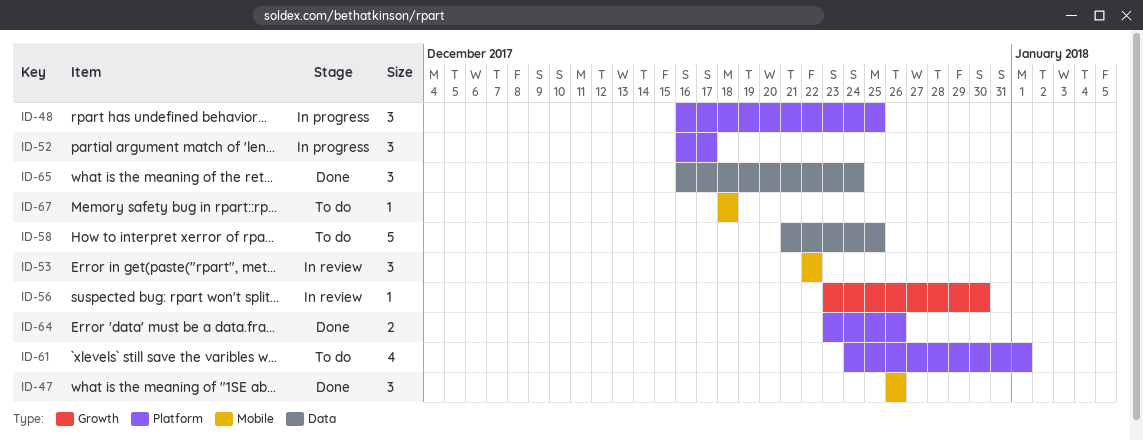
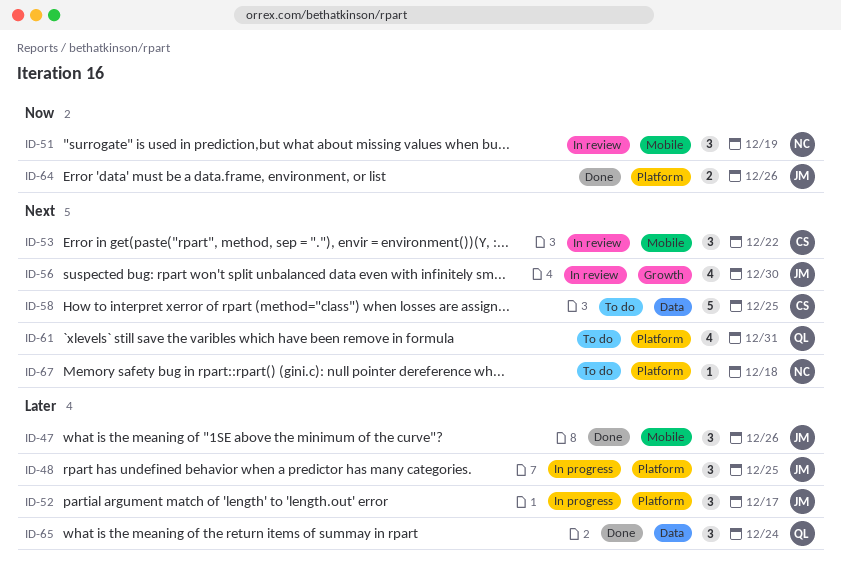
ID-51: none -> present
ID-56, estimate: 1 -> 4
ID-61, due: Jan 1 -> Dec 31
ID-67, label: Mobile -> Platform

